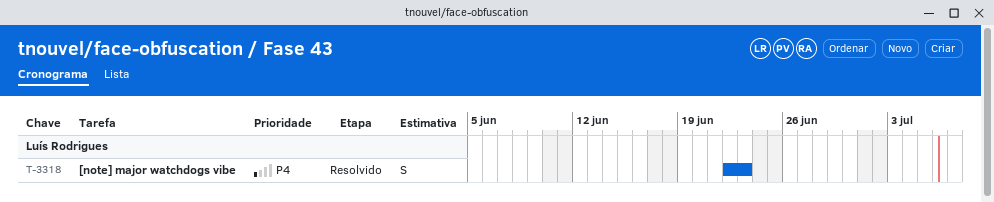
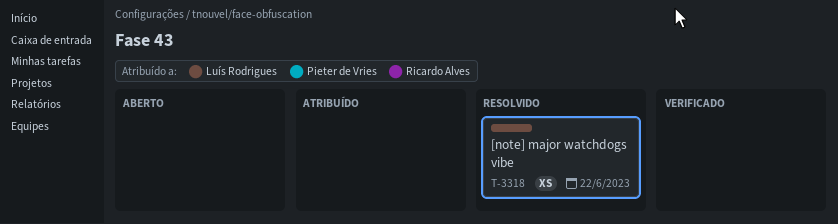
T-3318, estimate: S -> XS
T-3318, due: Jun 23 -> Jun 22

